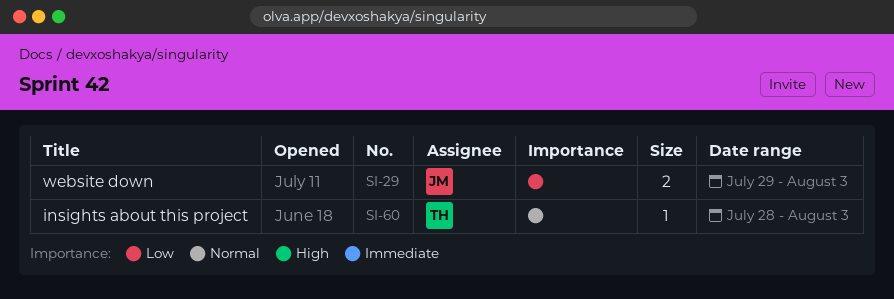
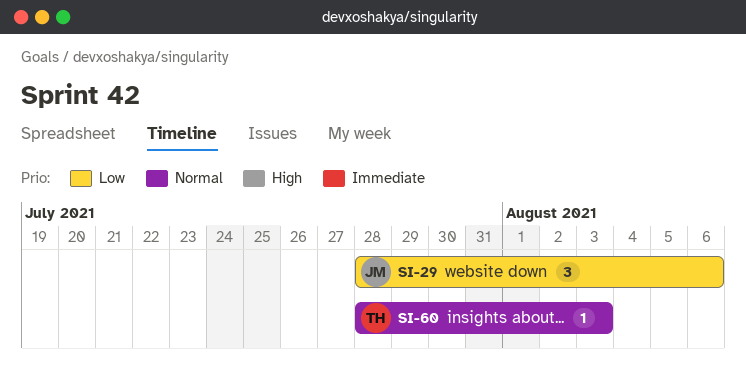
SI-29, estimate: 2 -> 3
SI-29, start: Jul 29 -> Jul 28
SI-29, due: Aug 3 -> Aug 6

